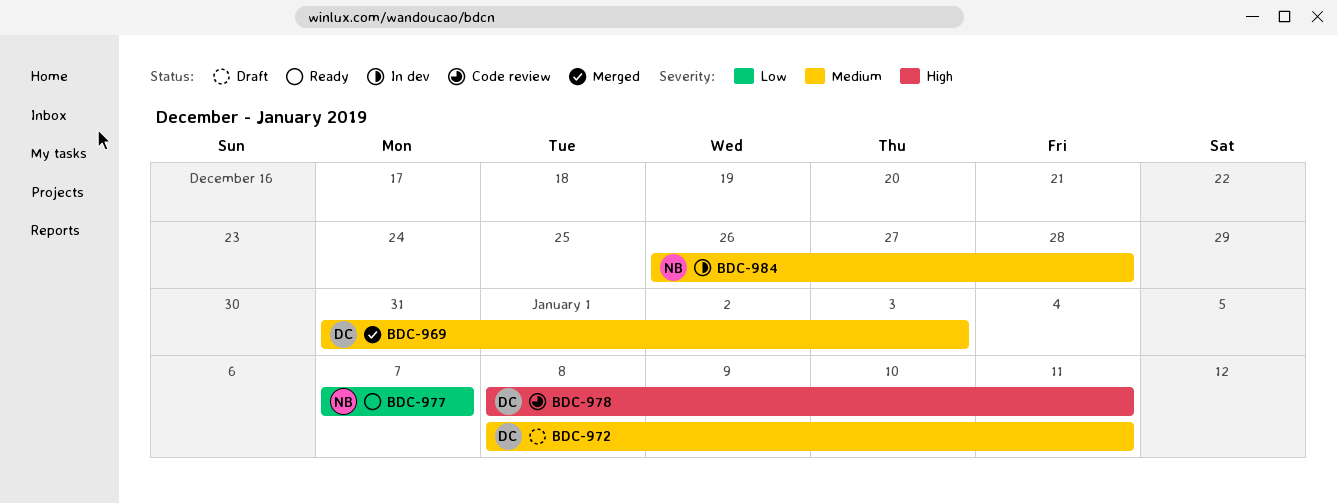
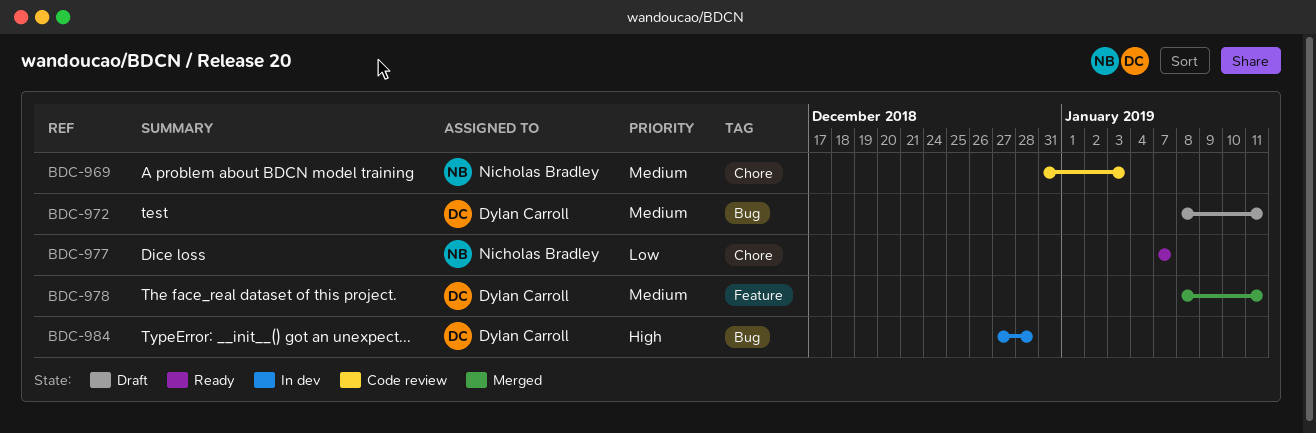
BDC-969, status: Merged -> Code review
BDC-969, owner: Dylan Carroll -> Nicholas Bradley
BDC-978, status: Code review -> Merged
BDC-978, priority: High -> Medium
BDC-984, owner: Nicholas Bradley -> Dylan Carroll
BDC-984, priority: Medium -> High
BDC-984, start: Dec 26 -> Dec 27

